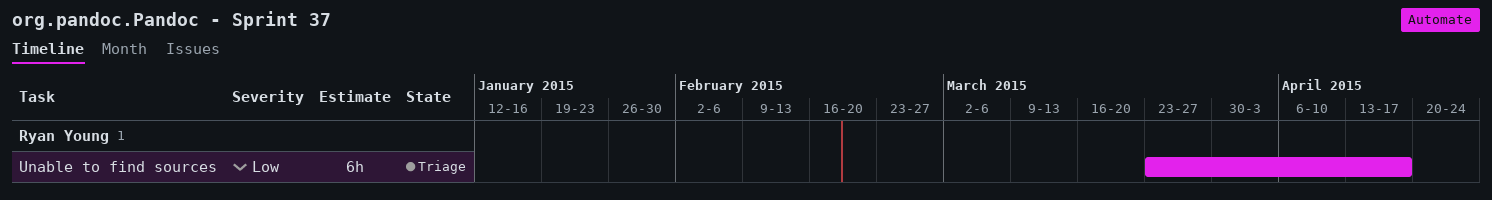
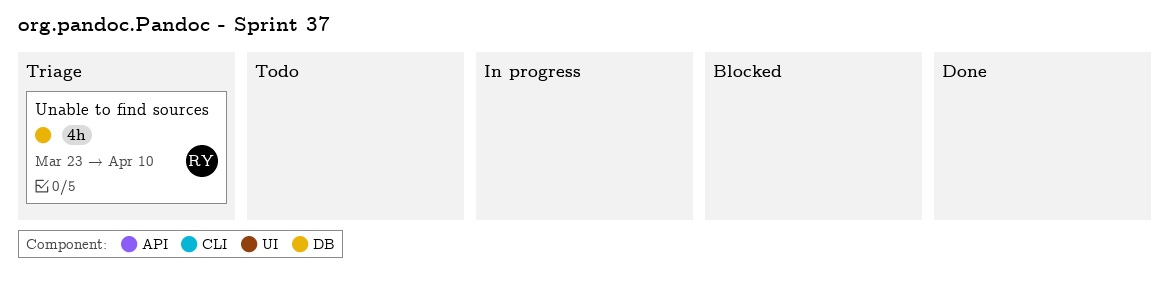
Unable to find sources, estimate: 6h -> 4h
Unable to find sources, due: Apr 17 -> Apr 10

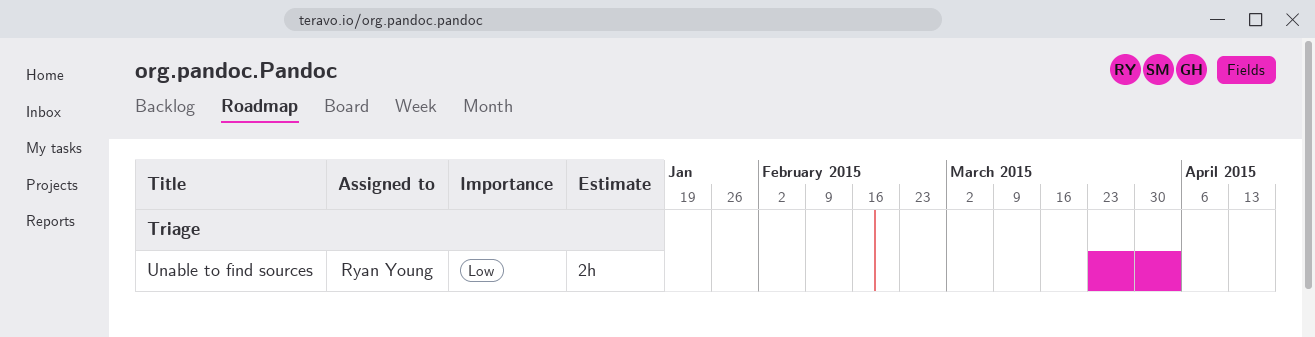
Unable to find sources, estimate: 4h -> 2h
Unable to find sources, due: Apr 10 -> Apr 3

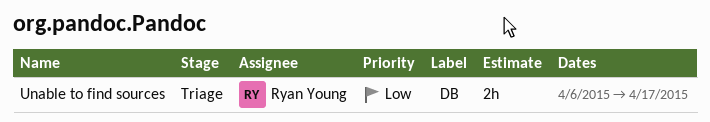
Unable to find sources, start: Mar 23 -> Apr 6
Unable to find sources, due: Apr 3 -> Apr 17

